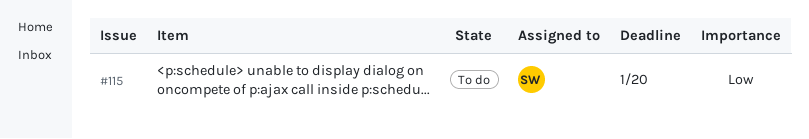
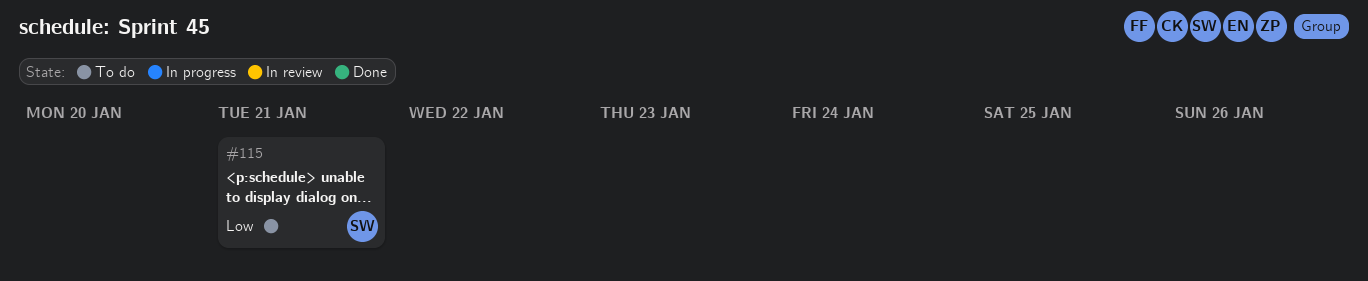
#115, due: Jan 20 -> Jan 21

